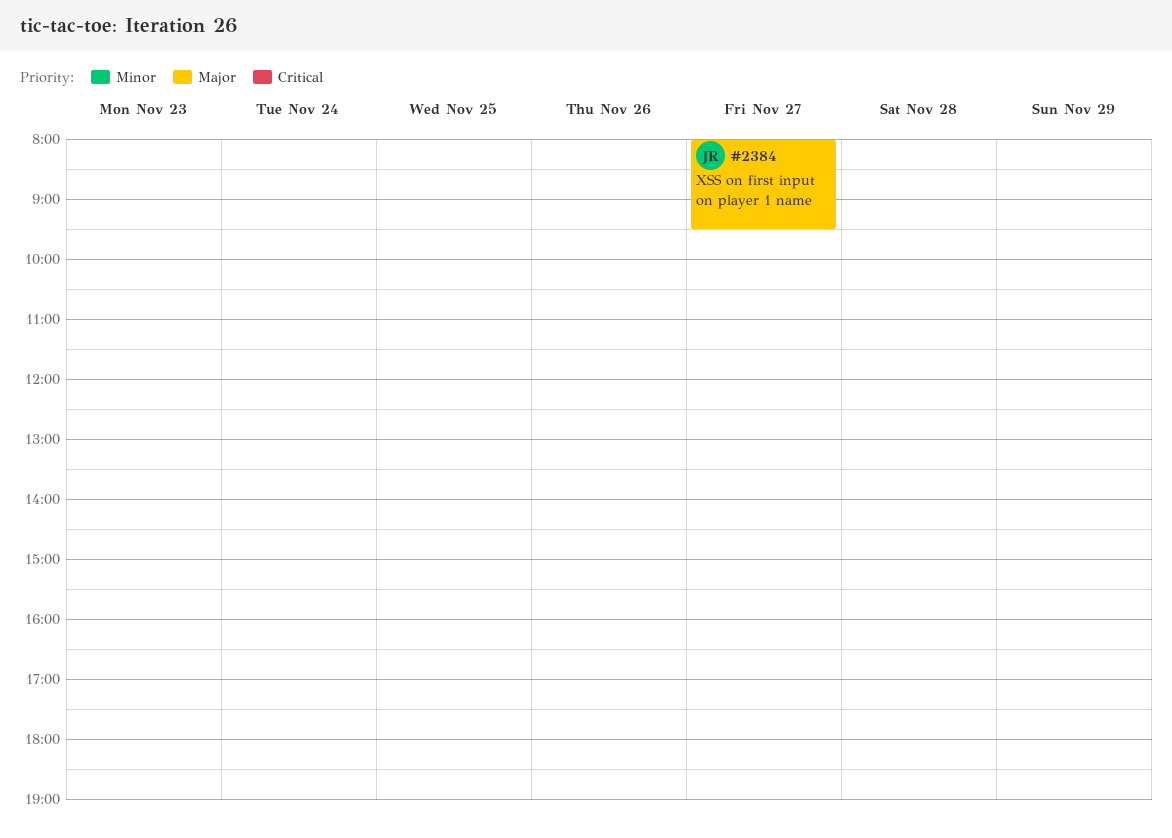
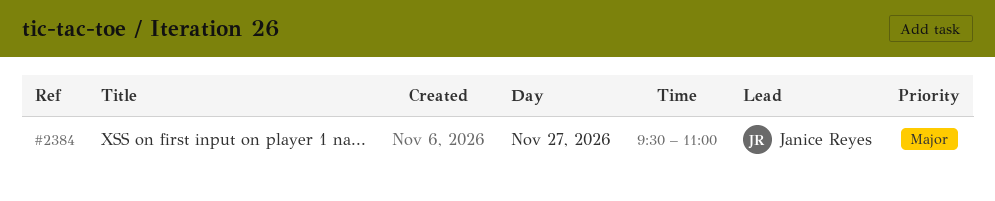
#2384, begins: 08:00 -> 09:30
#2384, ends: 09:30 -> 11:00

